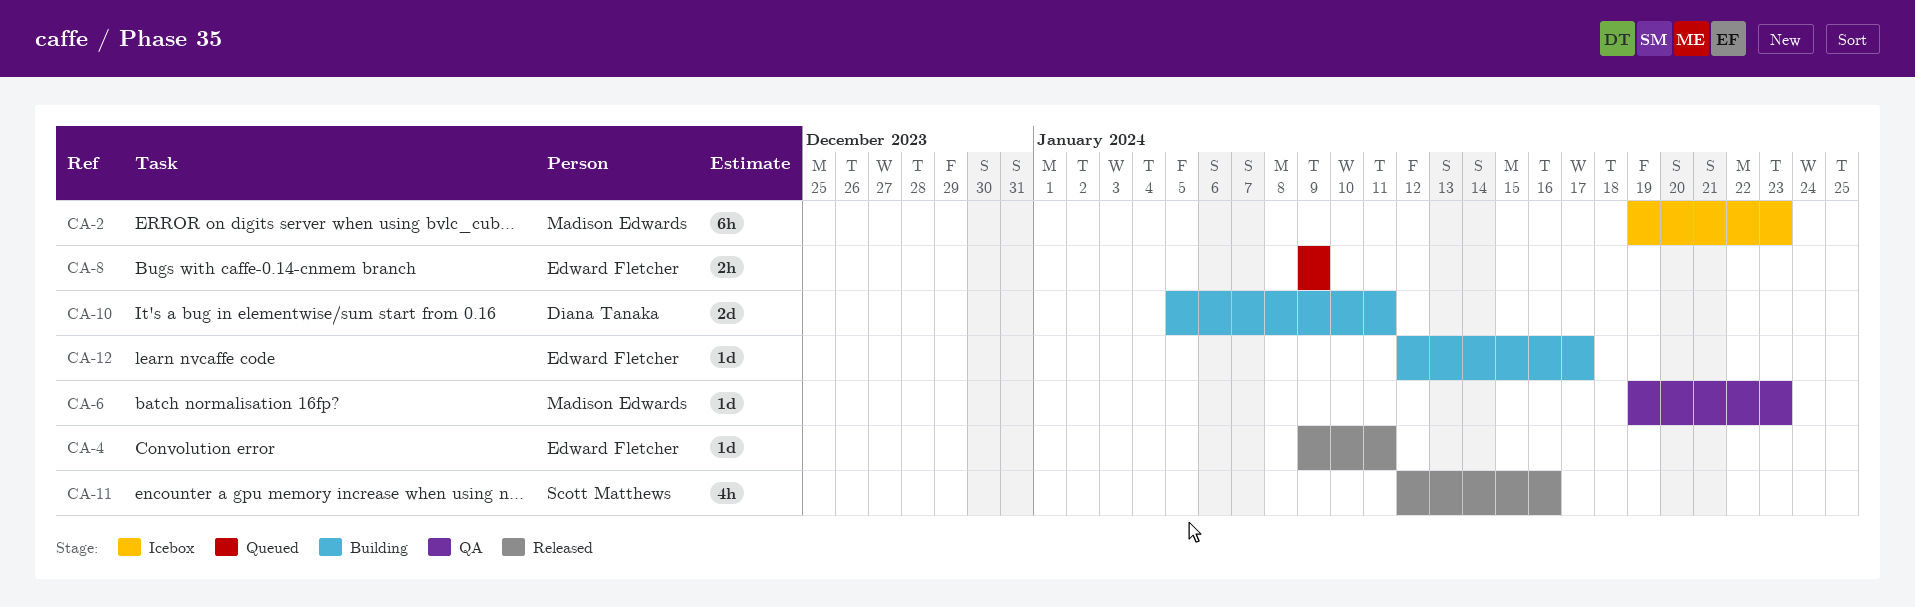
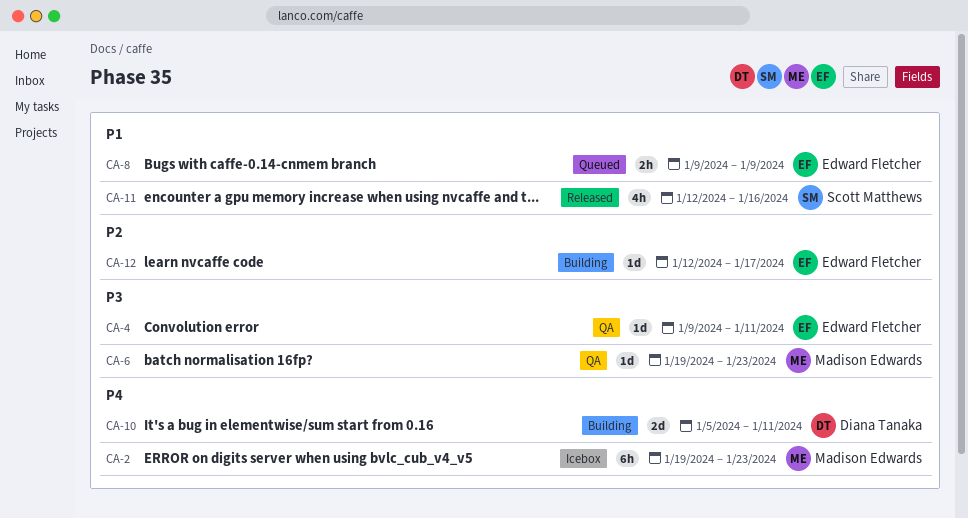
CA-4, status: Released -> QA

